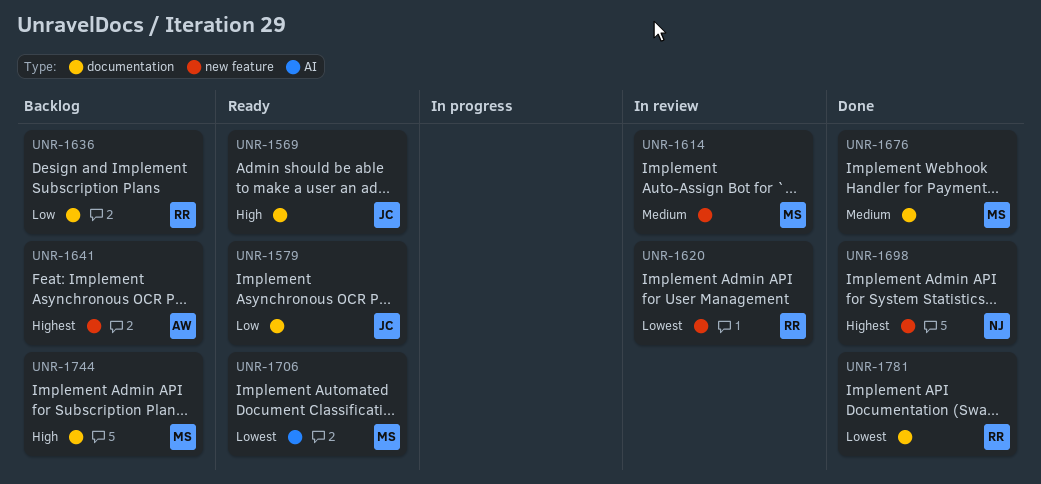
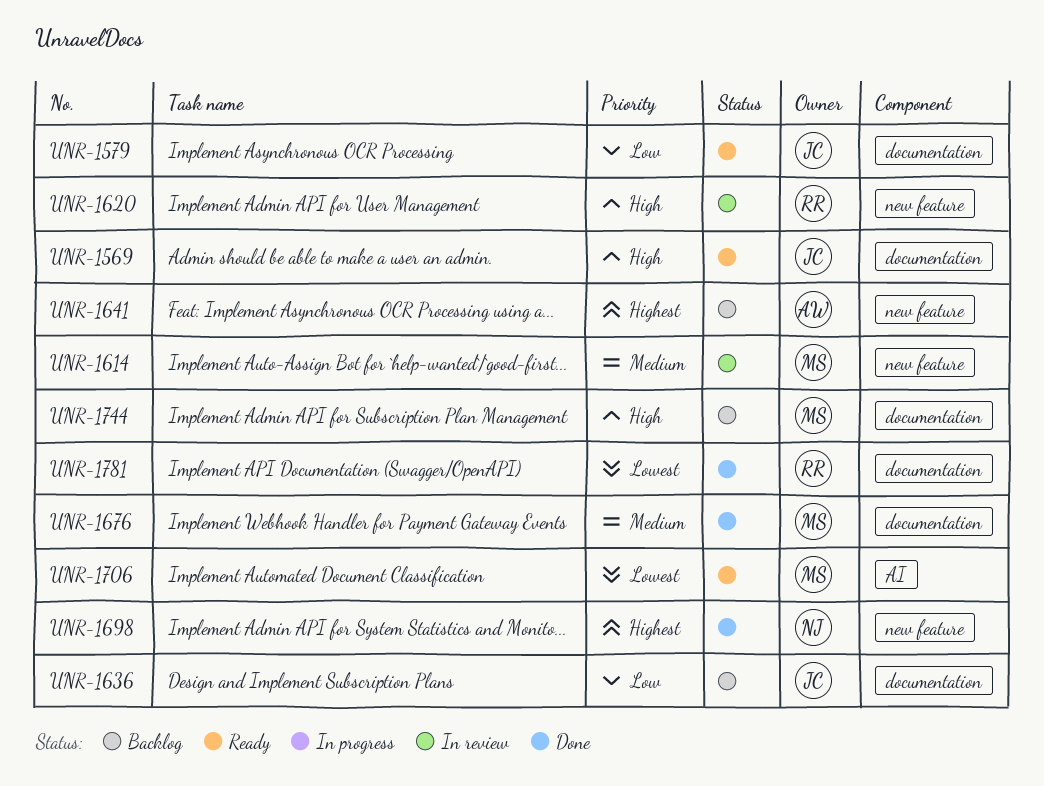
UNR-1620, priority: Lowest -> High
UNR-1636, owner: RR -> JC

